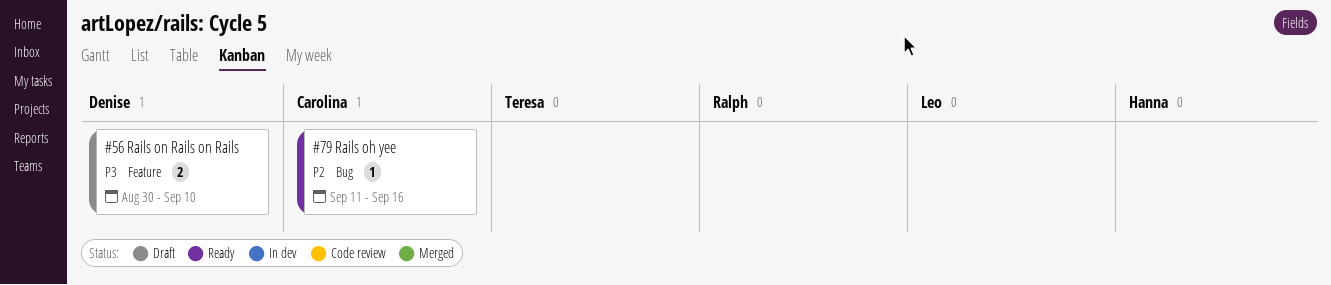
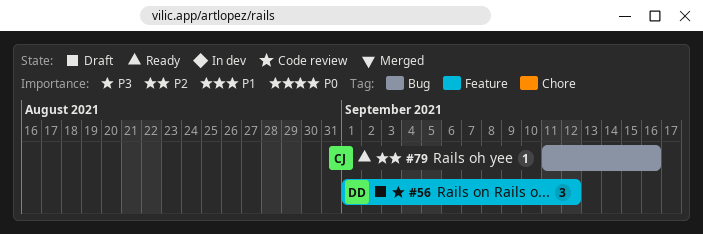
#56, estimate: 2 -> 3
#56, start: Aug 30 -> Sep 1
#56, due: Sep 10 -> Sep 12

